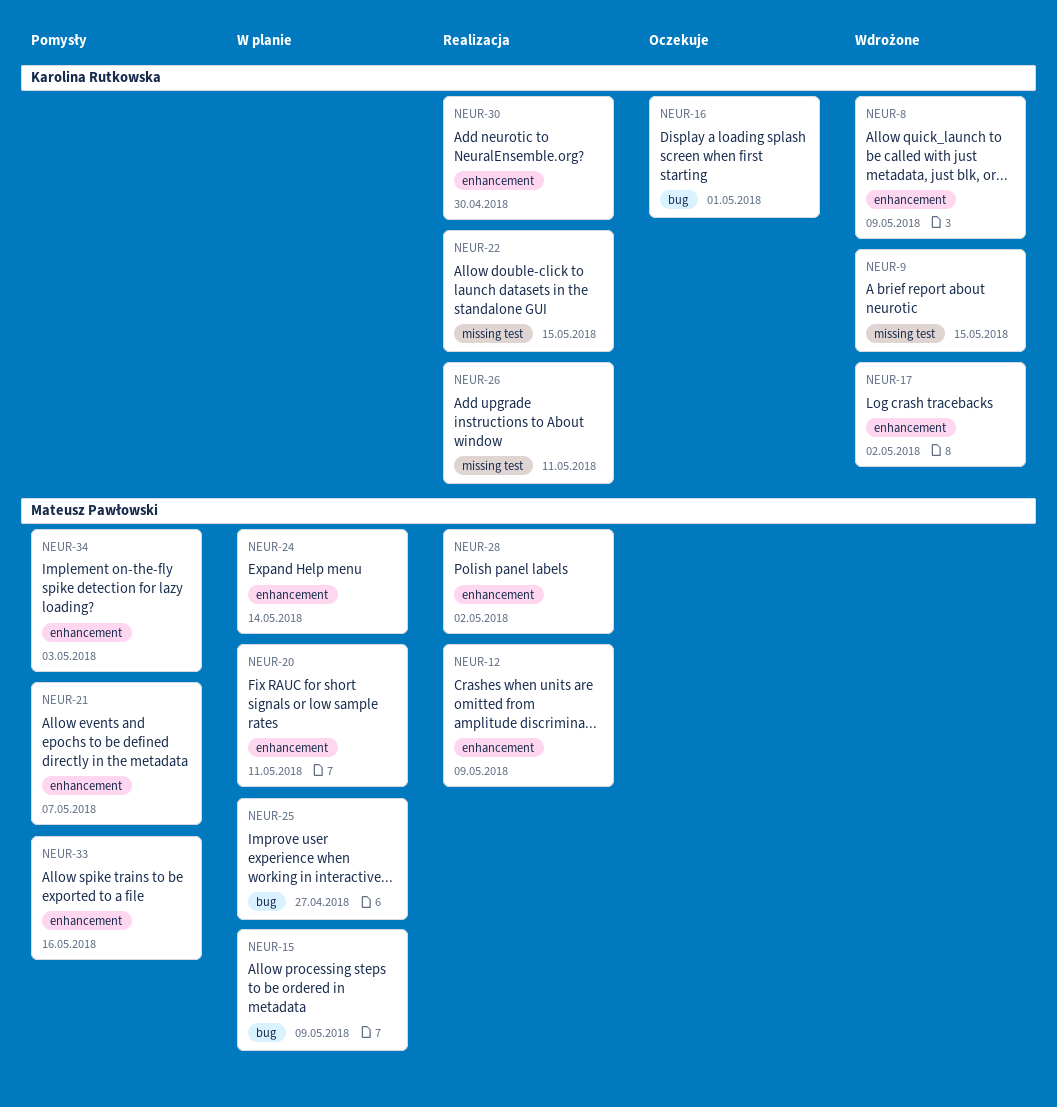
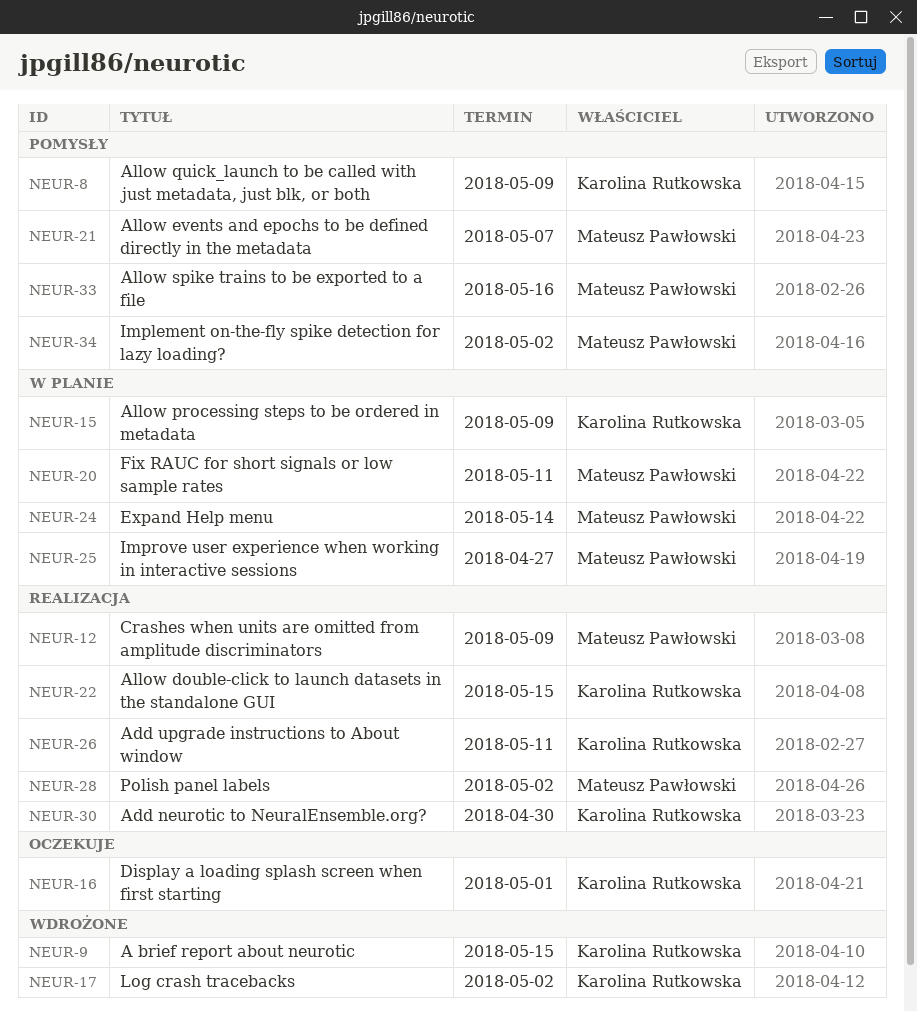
NEUR-8, status: Wdrożone -> Pomysły
NEUR-15, owner: Mateusz Pawłowski -> Karolina Rutkowska
NEUR-34, due: May 3 -> May 2

